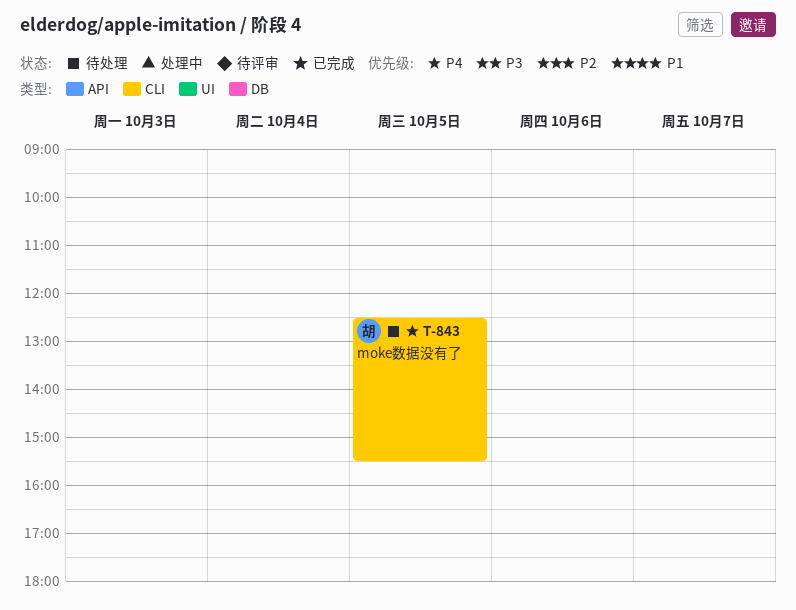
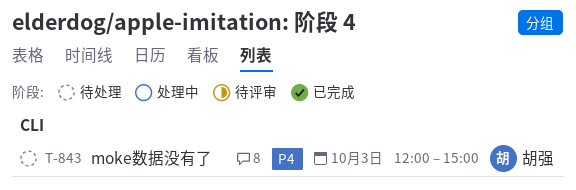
T-843, day: Oct 5 -> Oct 3
T-843, begins: 12:30 -> 12:00
T-843, ends: 15:30 -> 15:00

